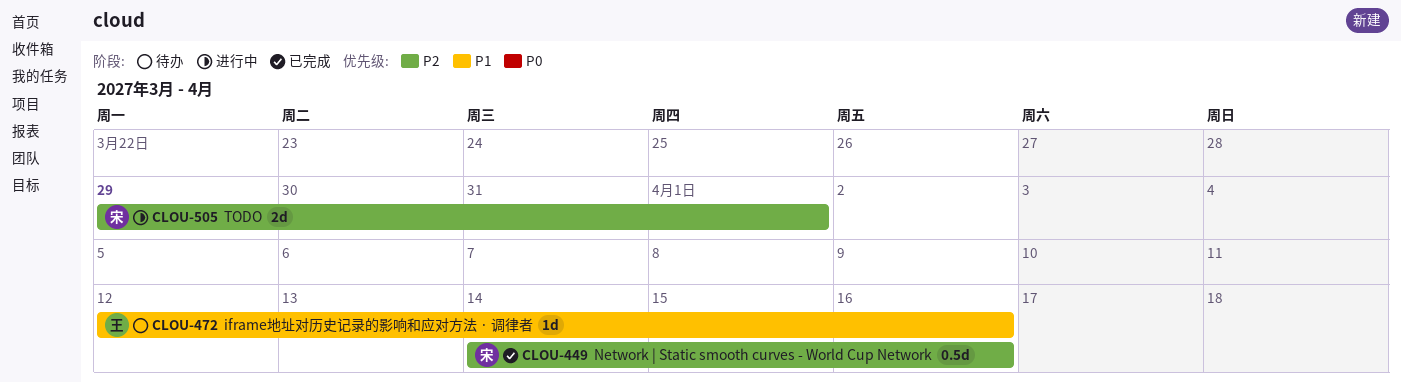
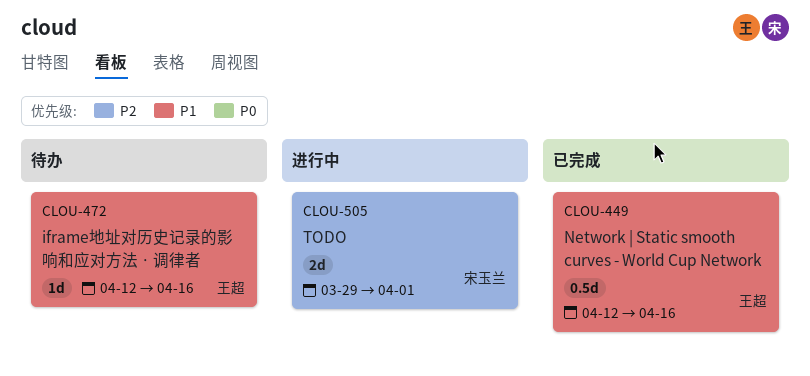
CLOU-449, owner: 宋玉兰 -> 王超
CLOU-449, priority: P2 -> P1
CLOU-449, start: Apr 14 -> Apr 12

